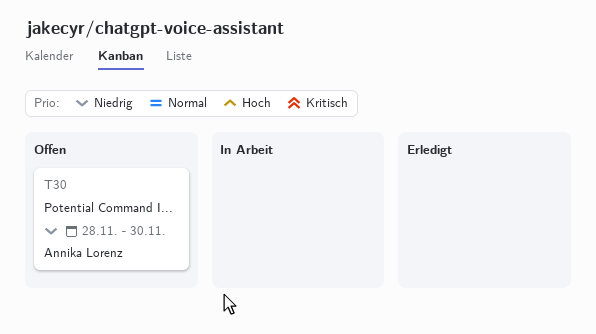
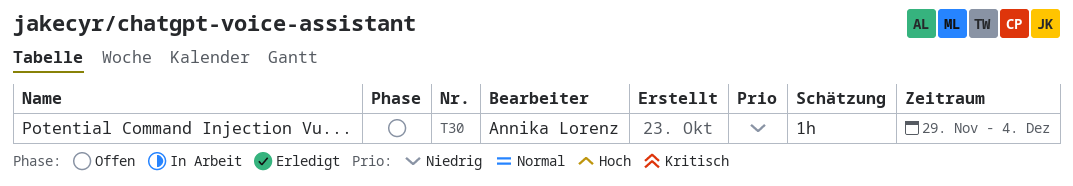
T30, start: Nov 28 -> Nov 29
T30, due: Nov 30 -> Dec 4

